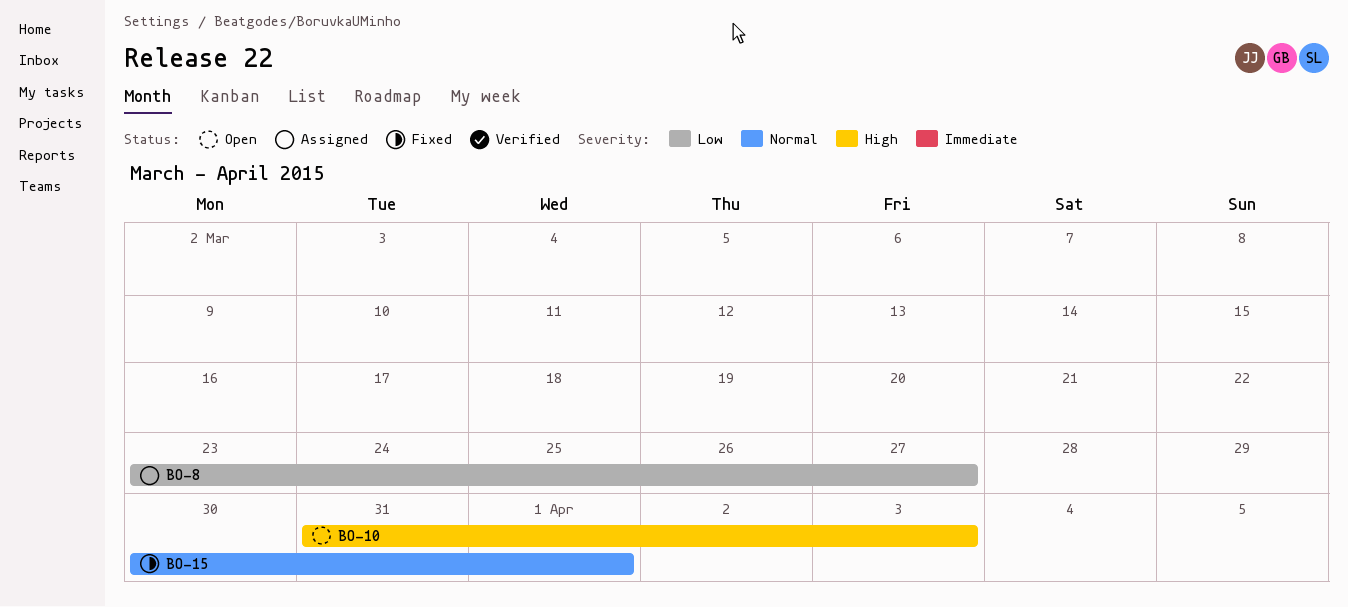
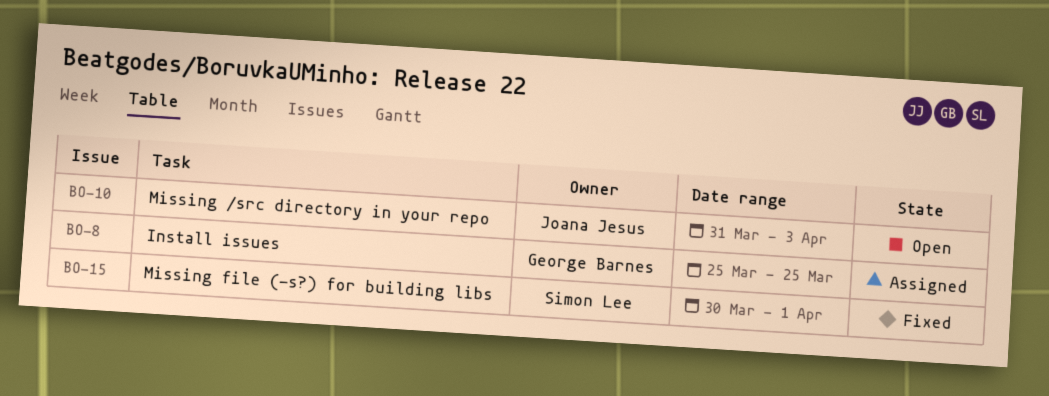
BO-8, start: Mar 23 -> Mar 25
BO-8, due: Mar 27 -> Mar 25

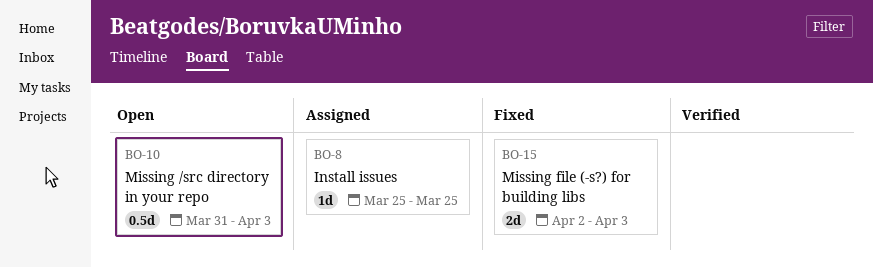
BO-15, start: Mar 30 -> Apr 2
BO-15, due: Apr 1 -> Apr 3

